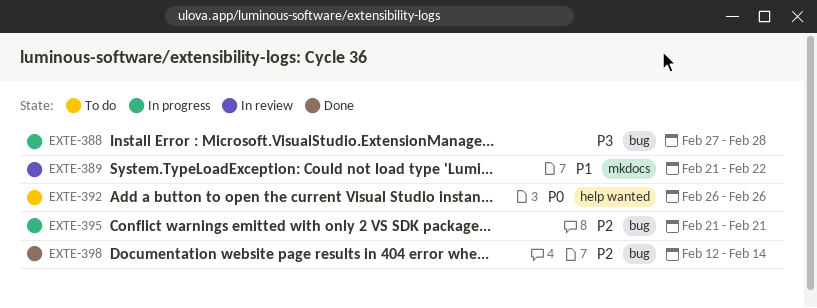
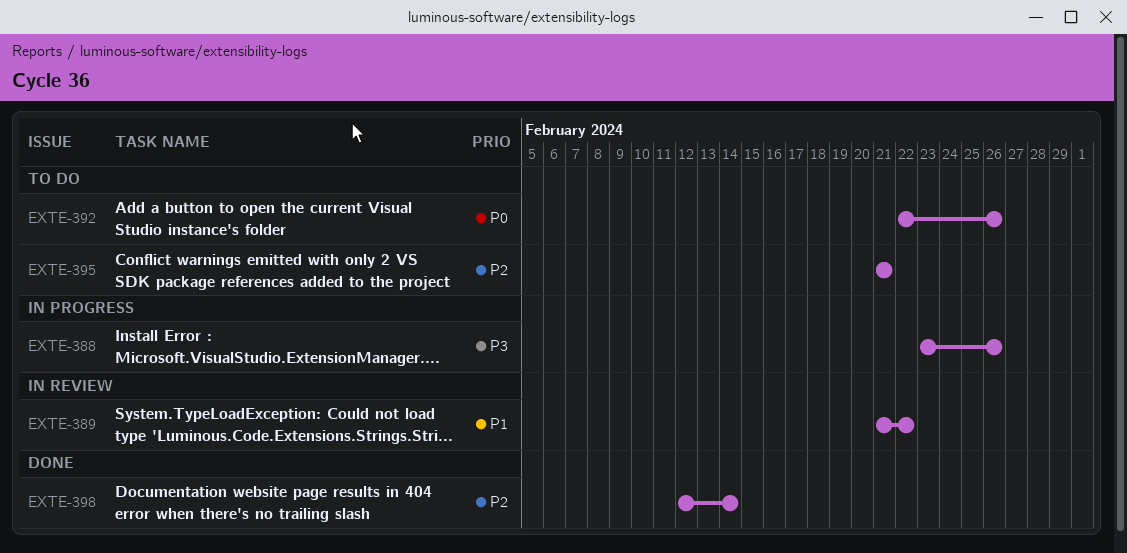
EXTE-388, start: Feb 27 -> Feb 23
EXTE-388, due: Feb 28 -> Feb 26
EXTE-392, start: Feb 26 -> Feb 22
EXTE-395, status: In progress -> To do

